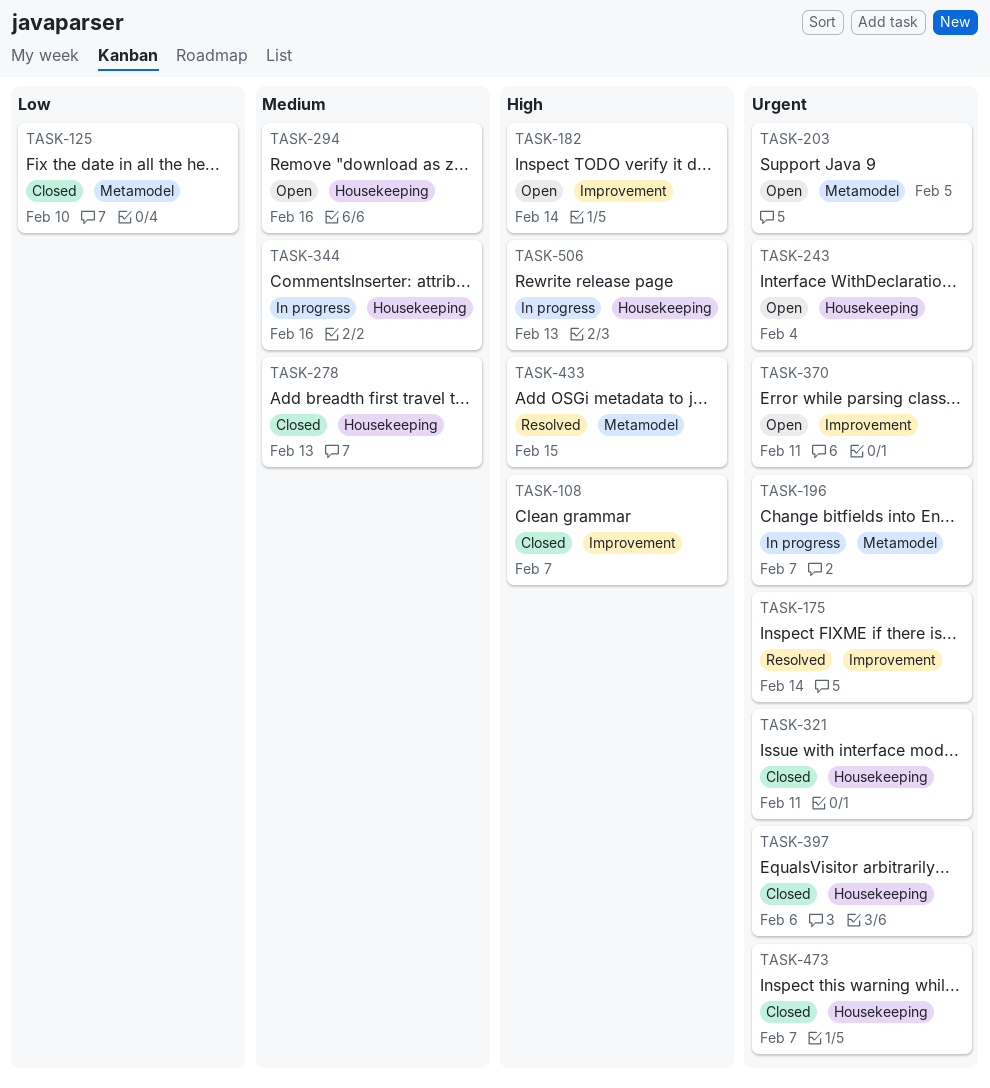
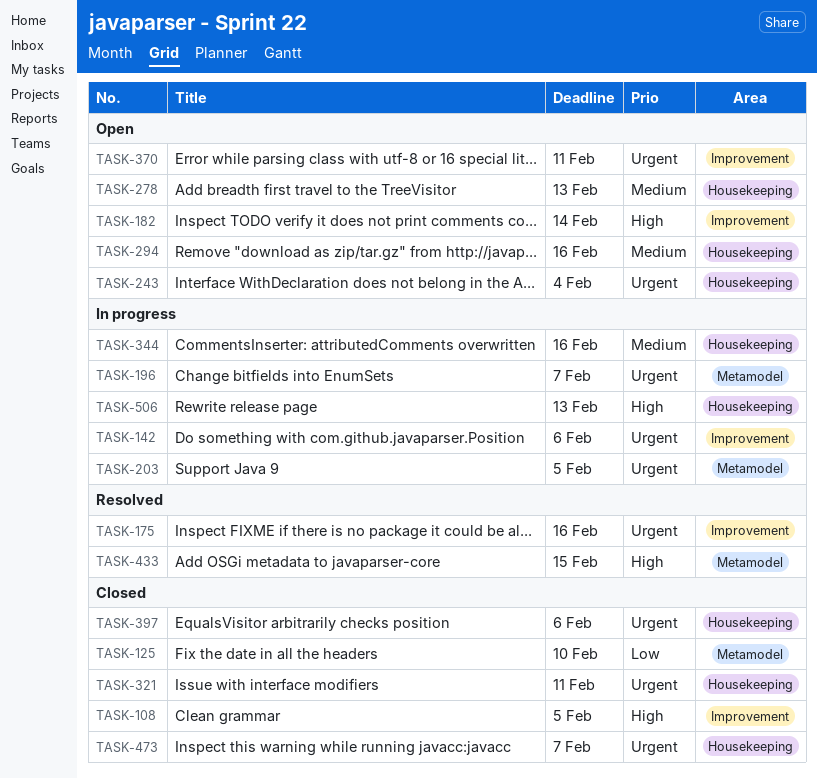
TASK-108, due: Feb 7 -> Feb 5
TASK-142: none -> present
TASK-175, due: Feb 14 -> Feb 16
TASK-203, status: Open -> In progress
TASK-278, status: Closed -> Open

